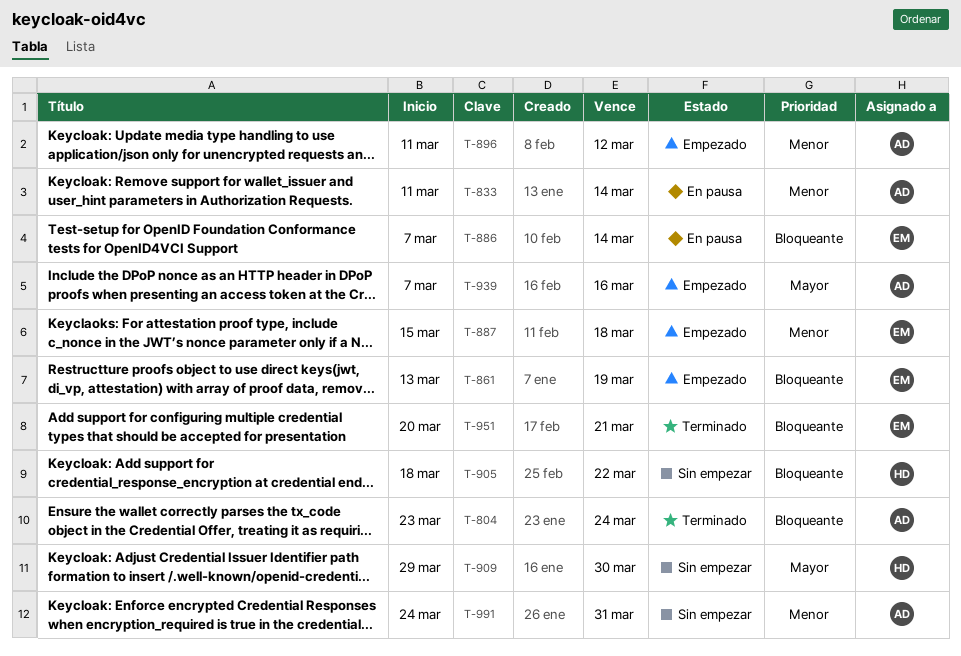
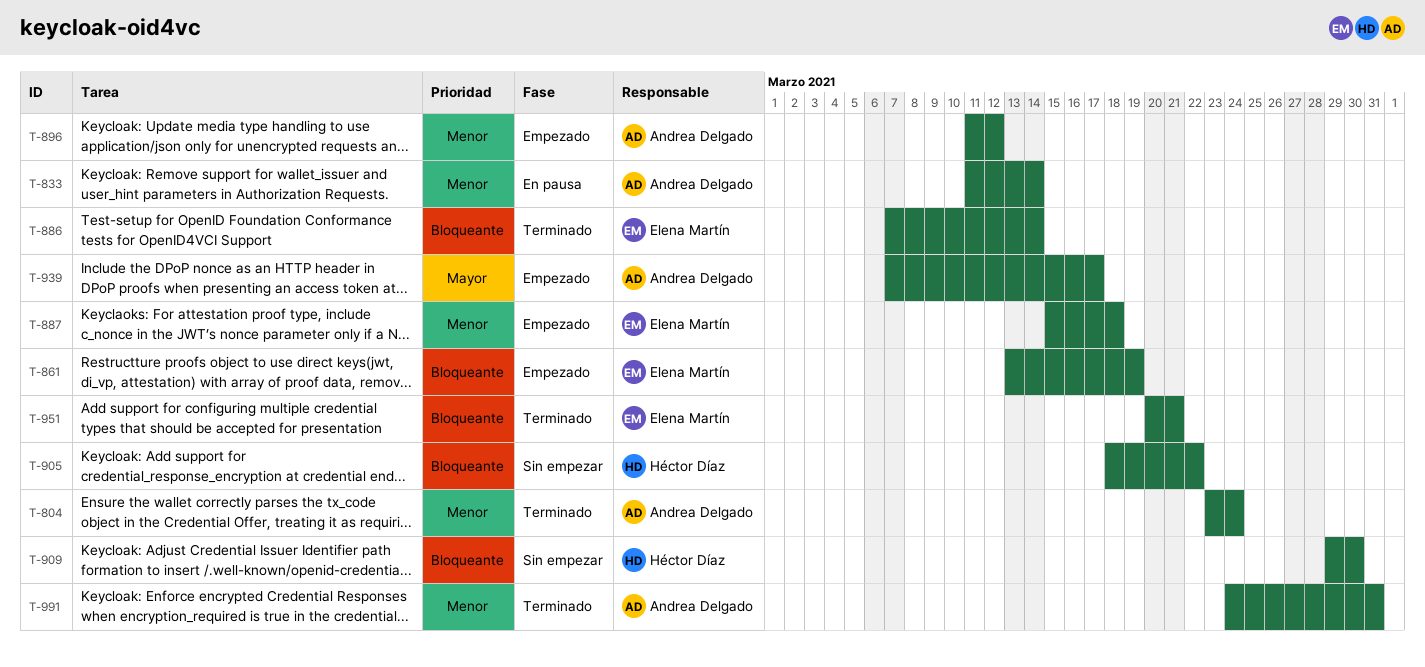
T-804, priority: Bloqueante -> Menor
T-886, status: En pausa -> Terminado
T-909, priority: Mayor -> Bloqueante
T-939, due: Mar 16 -> Mar 17
T-991, status: Sin empezar -> Terminado

